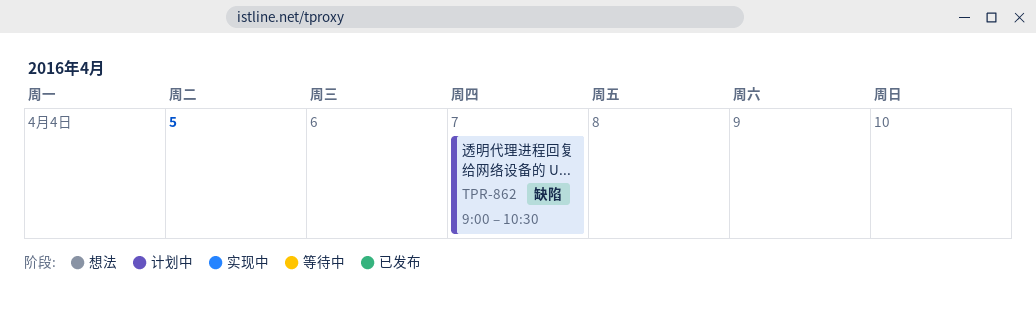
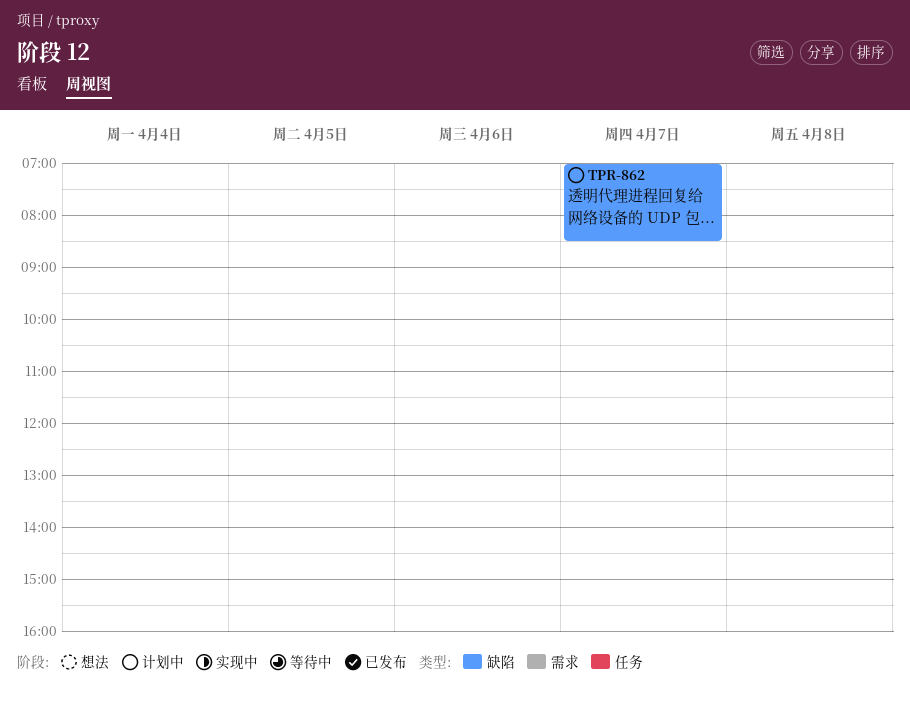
TPR-862, begins: 09:00 -> 07:00
TPR-862, ends: 10:30 -> 08:30

